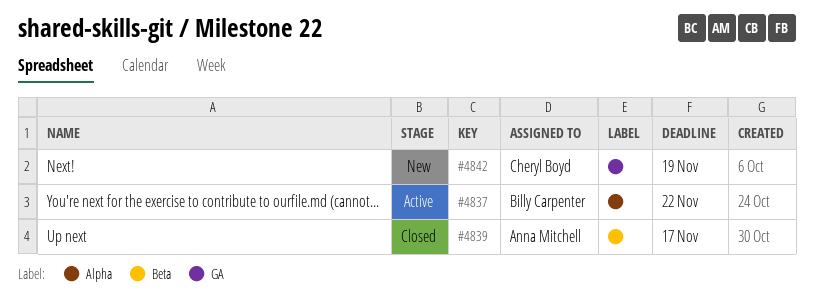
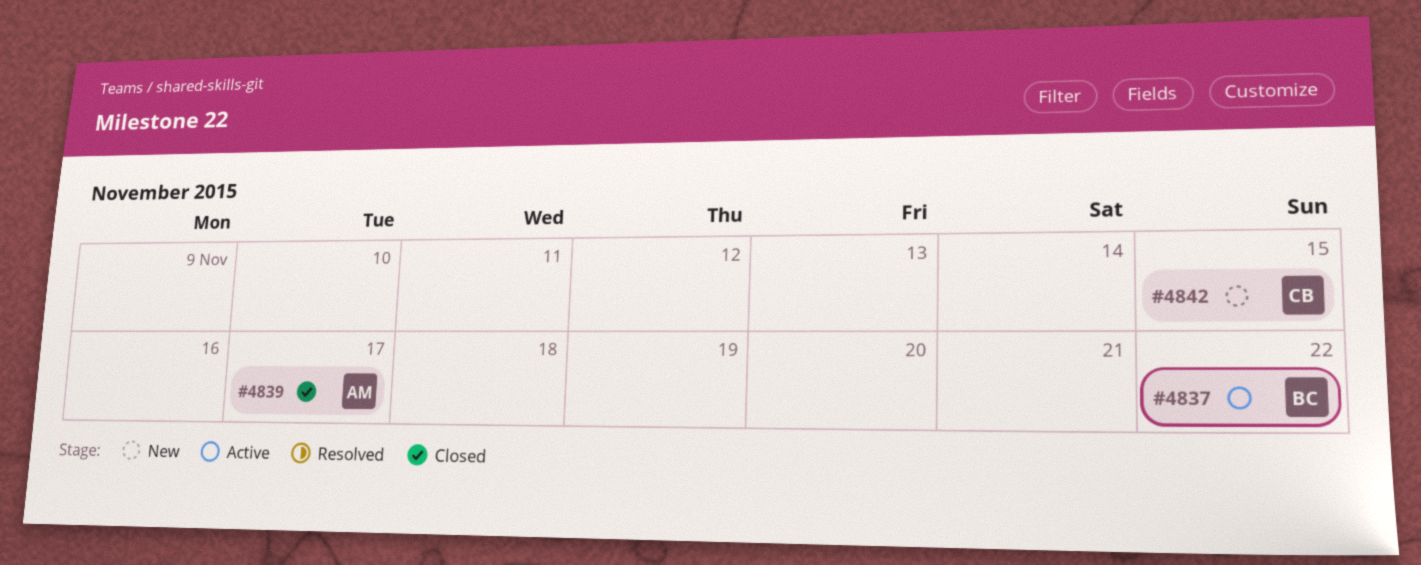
#4842, due: Nov 19 -> Nov 15

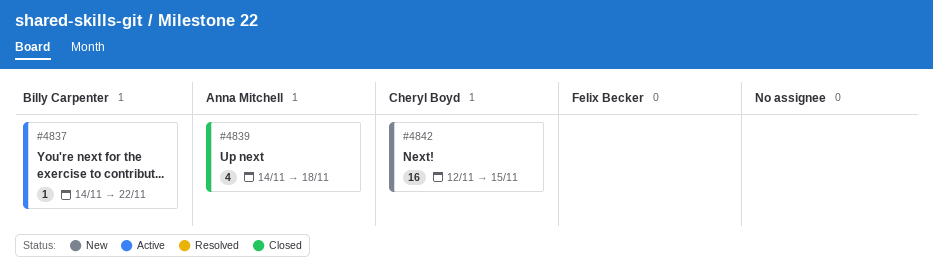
#4839, due: Nov 17 -> Nov 18

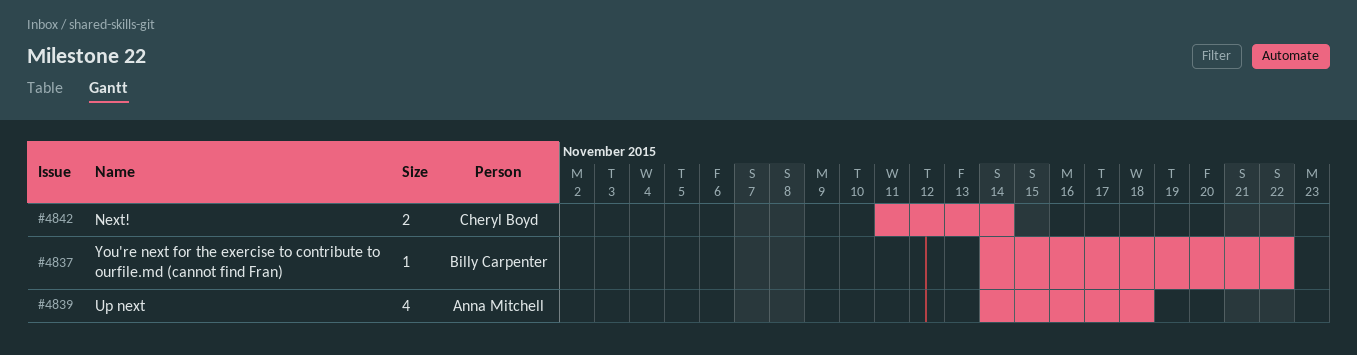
#4842, estimate: 16 -> 2
#4842, start: Nov 12 -> Nov 11
#4842, due: Nov 15 -> Nov 14

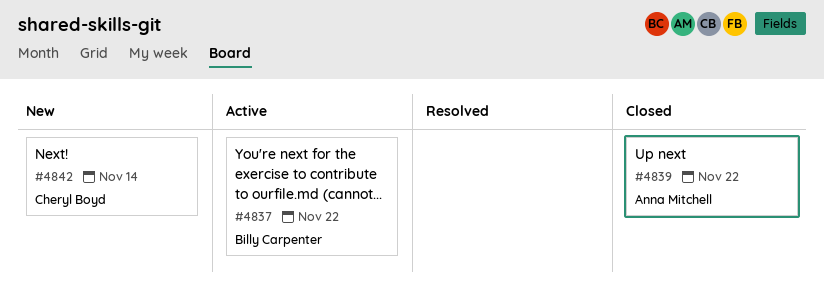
#4839, due: Nov 18 -> Nov 22

